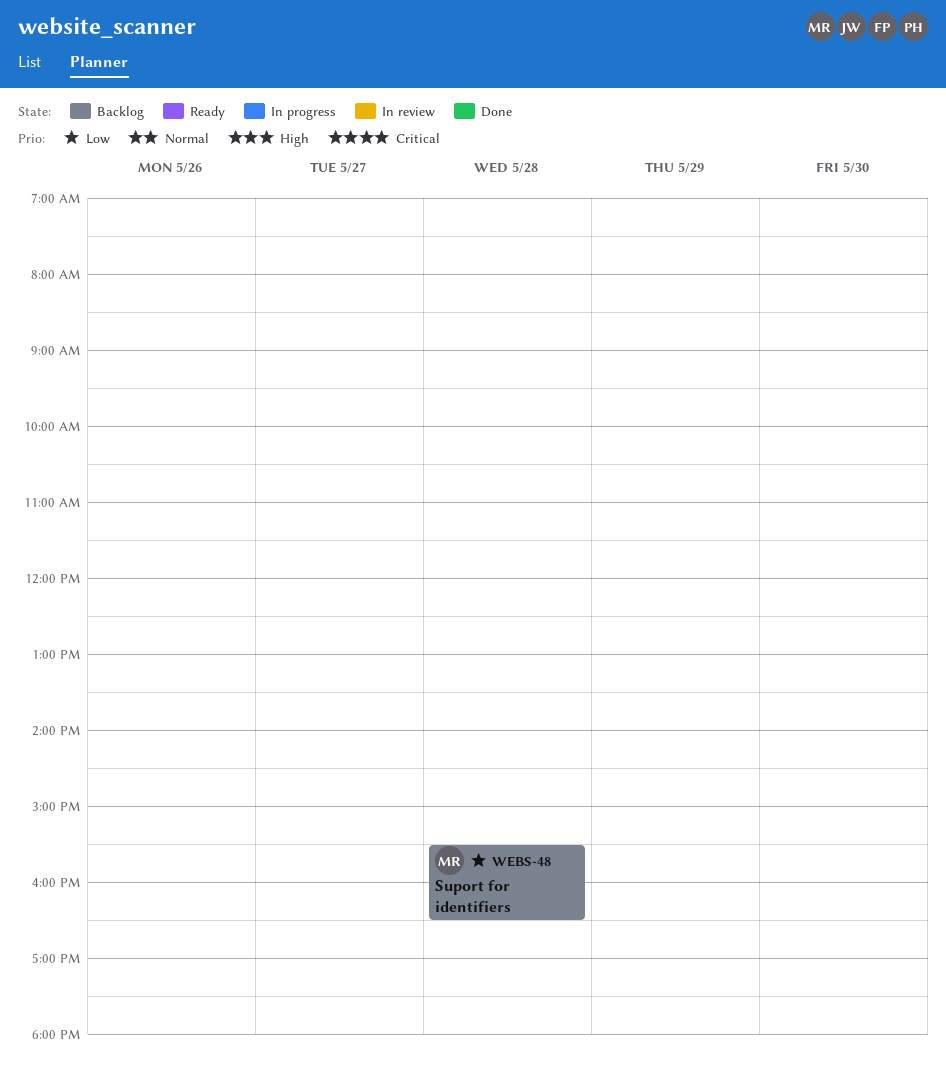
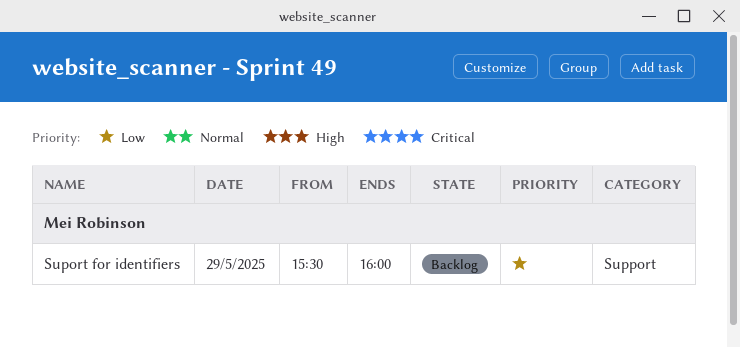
Suport for identifiers, day: May 28 -> May 29
Suport for identifiers, ends: 16:30 -> 16:00

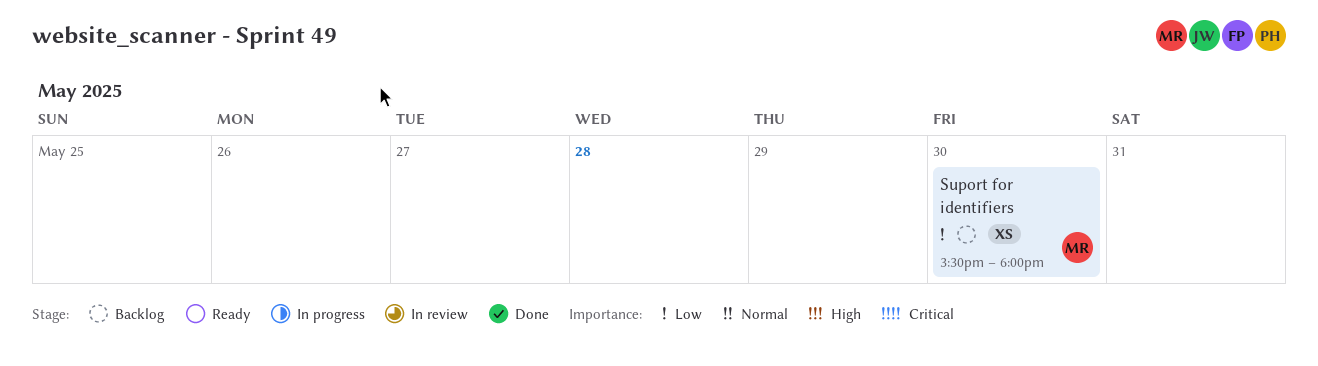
Suport for identifiers, day: May 29 -> May 30
Suport for identifiers, ends: 16:00 -> 18:00

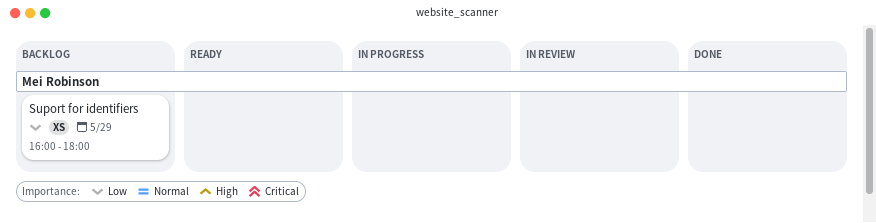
Suport for identifiers, day: May 30 -> May 29
Suport for identifiers, begins: 15:30 -> 16:00

